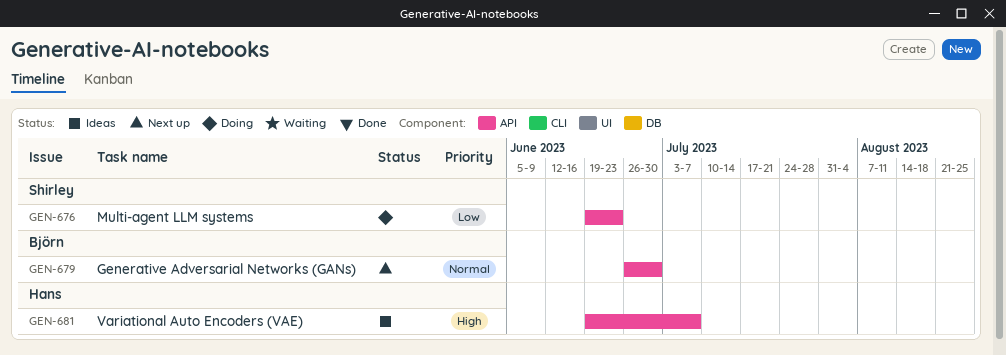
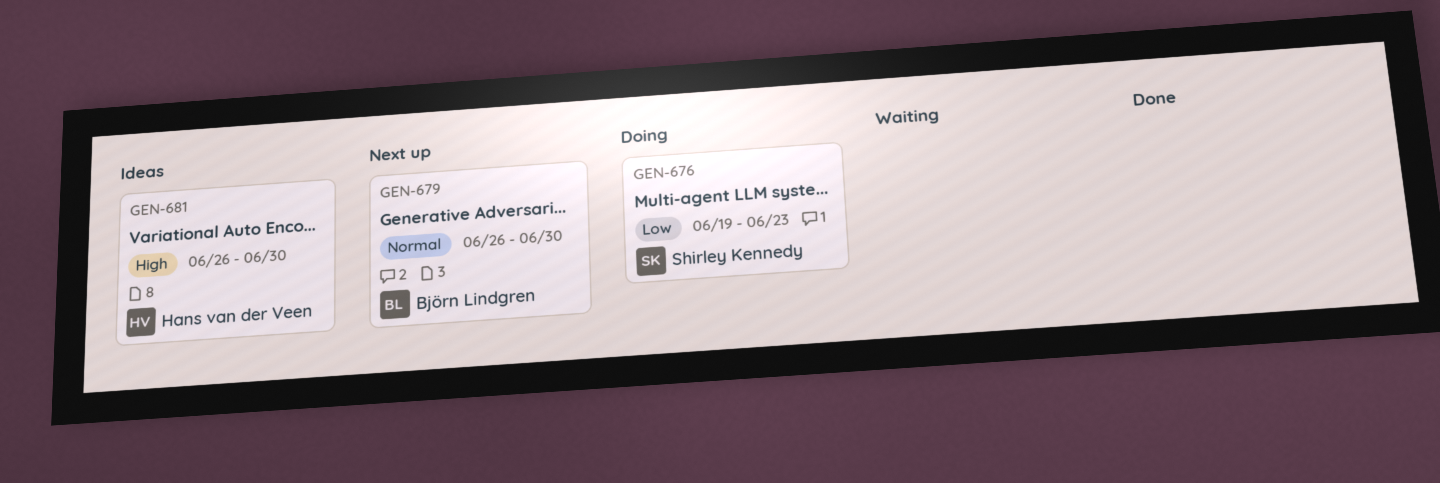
GEN-681, start: Jun 19 -> Jun 26
GEN-681, due: Jul 7 -> Jun 30

